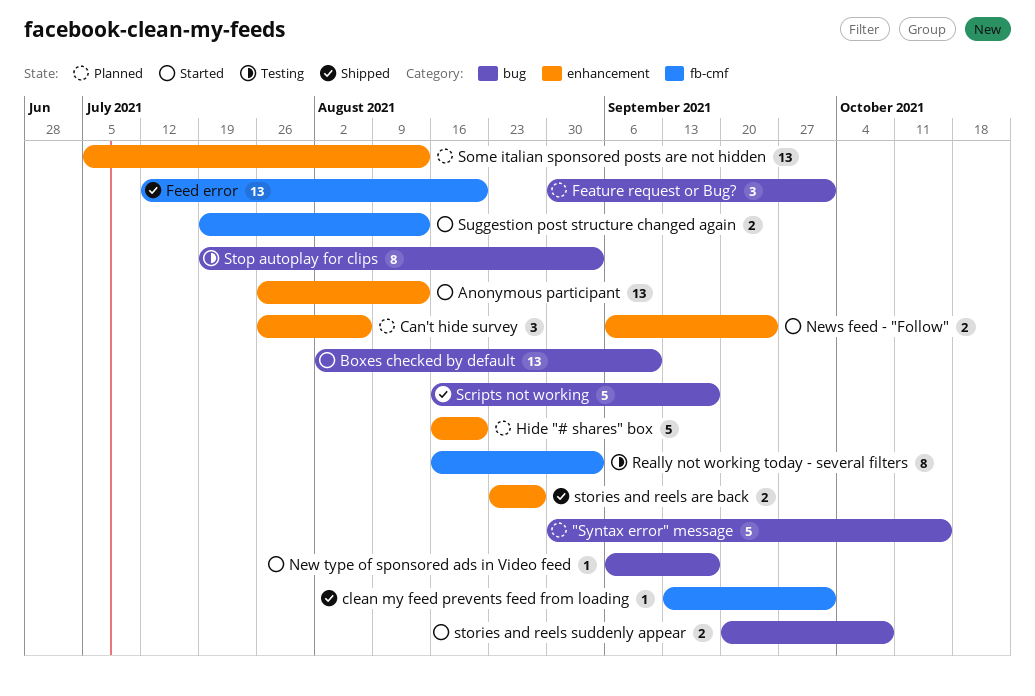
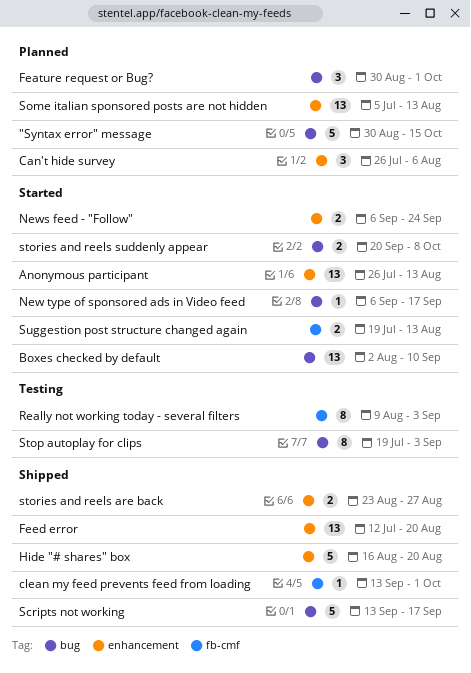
Feed error, label: fb-cmf -> enhancement
Hide "# shares" box, status: Planned -> Shipped
Really not working today - several filters, start: Aug 16 -> Aug 9
Scripts not working, start: Aug 16 -> Sep 13

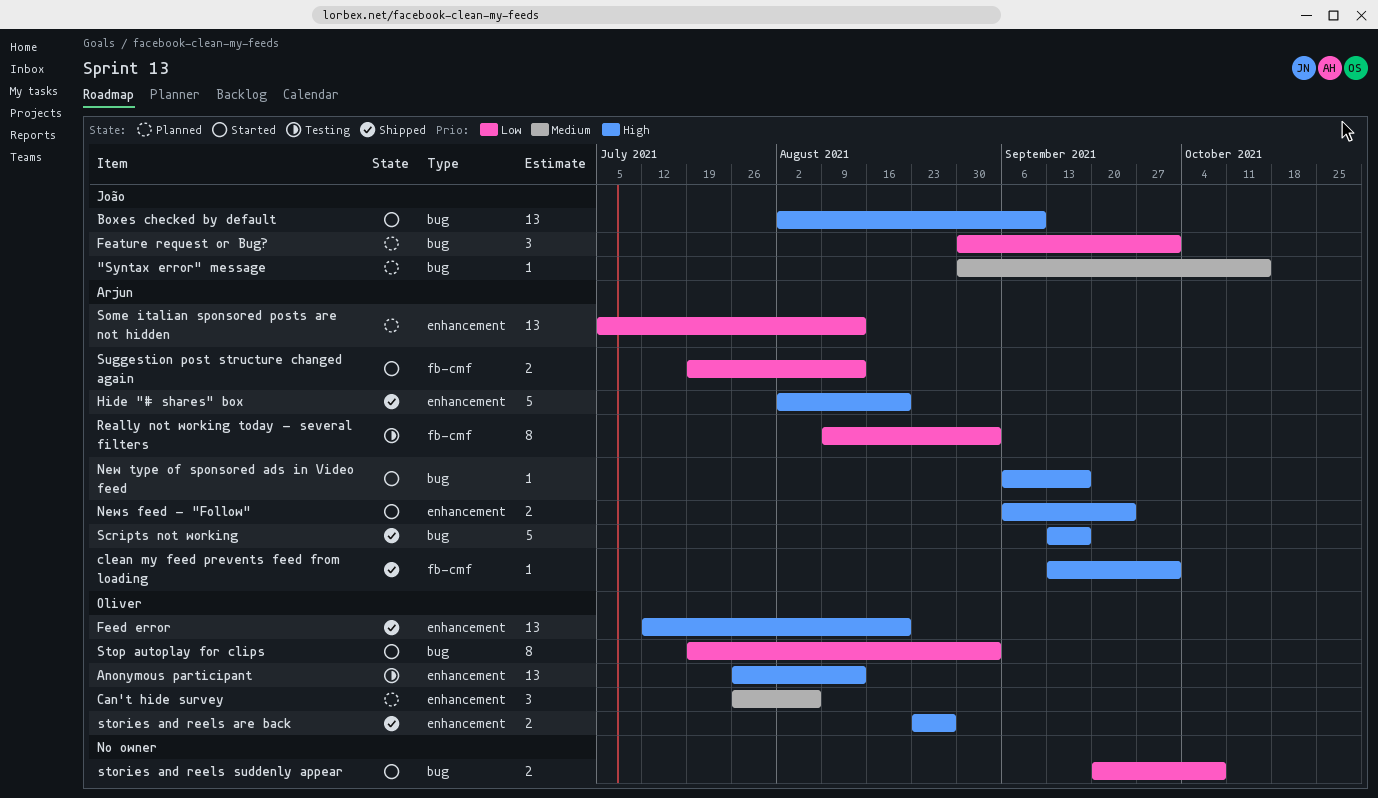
"Syntax error" message, estimate: 5 -> 1
Anonymous participant, status: Started -> Testing
Hide "# shares" box, start: Aug 16 -> Aug 2
Stop autoplay for clips, status: Testing -> Started

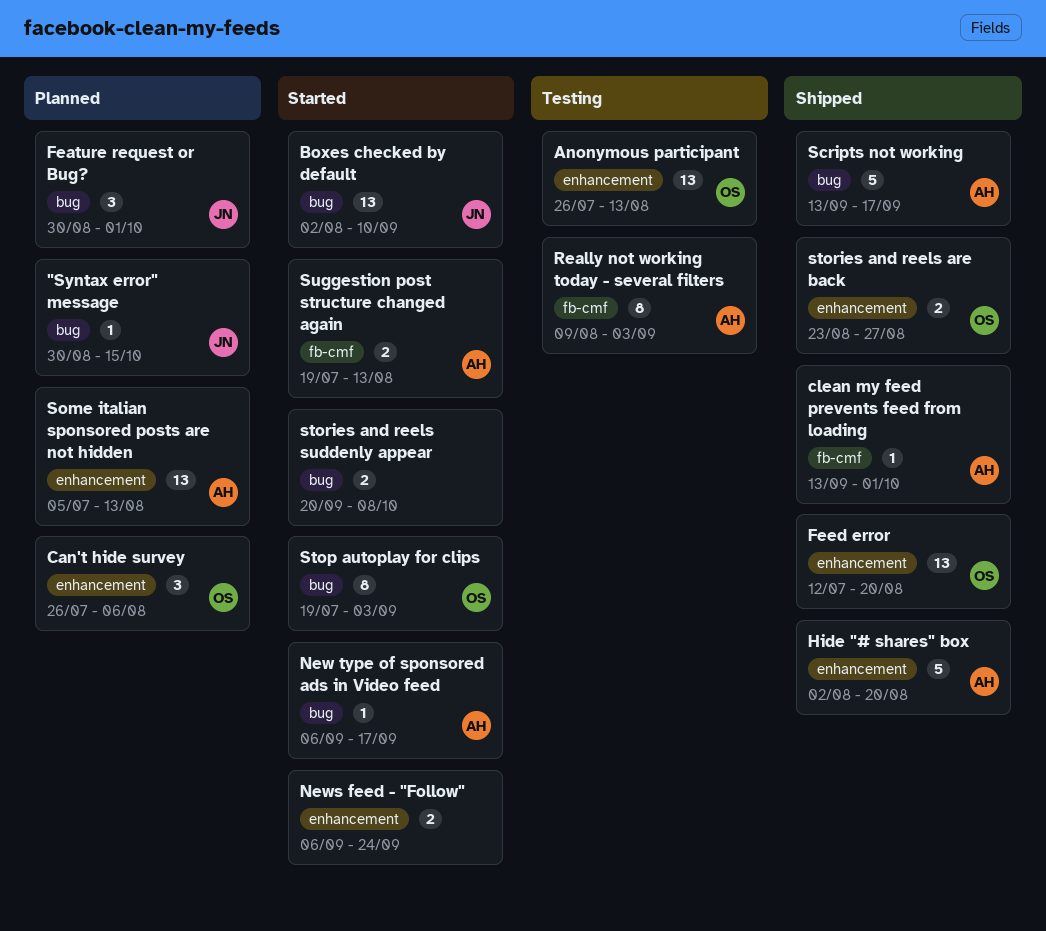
News feed - "Follow", owner: Arjun -> none

